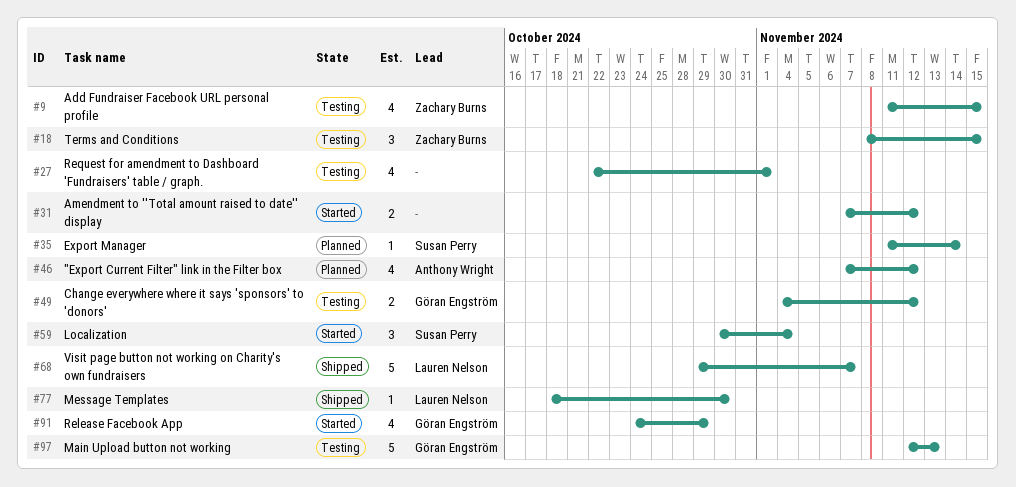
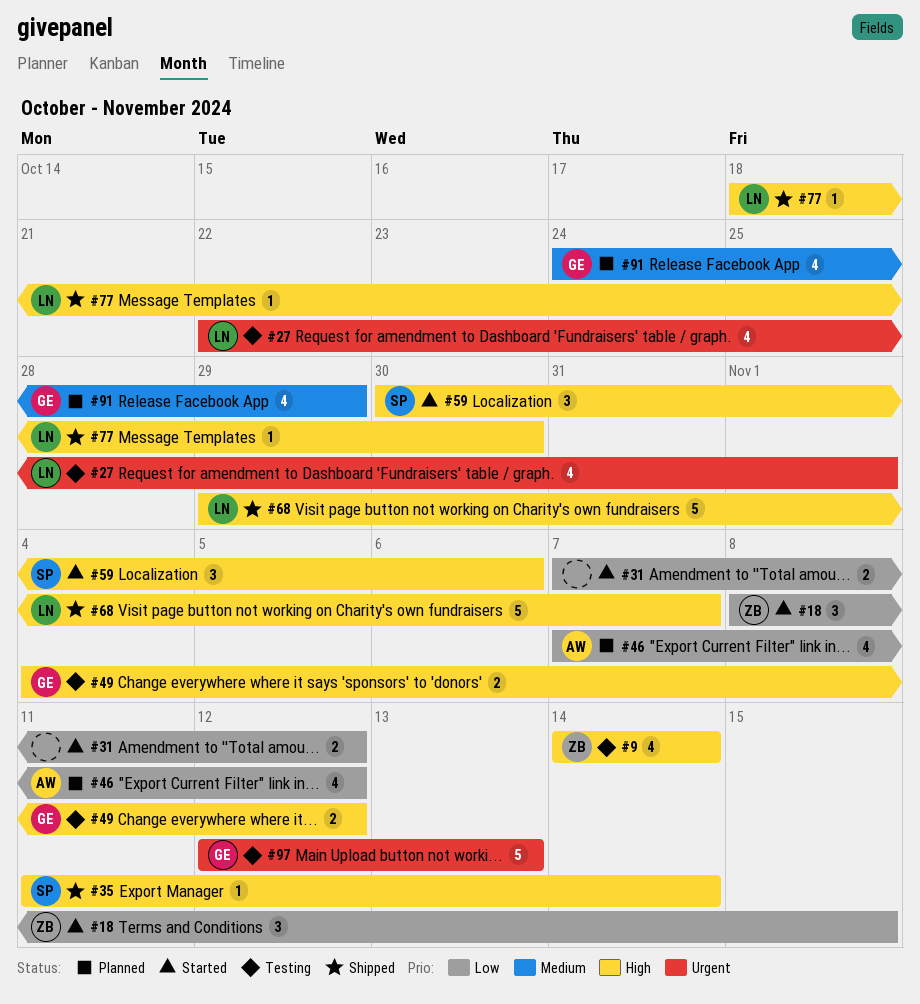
#9, start: Nov 11 -> Nov 14
#9, due: Nov 15 -> Nov 14
#18, status: Testing -> Started
#27, owner: none -> Lauren Nelson
#35, status: Planned -> Shipped
#59, due: Nov 4 -> Nov 6
#91, status: Started -> Planned

